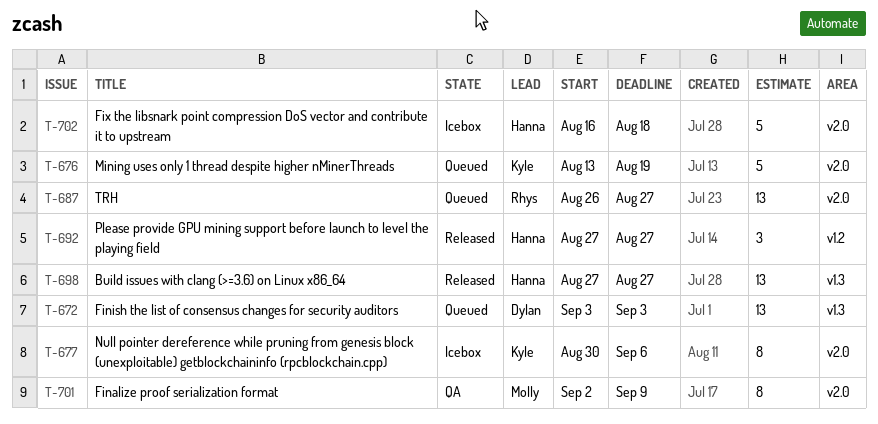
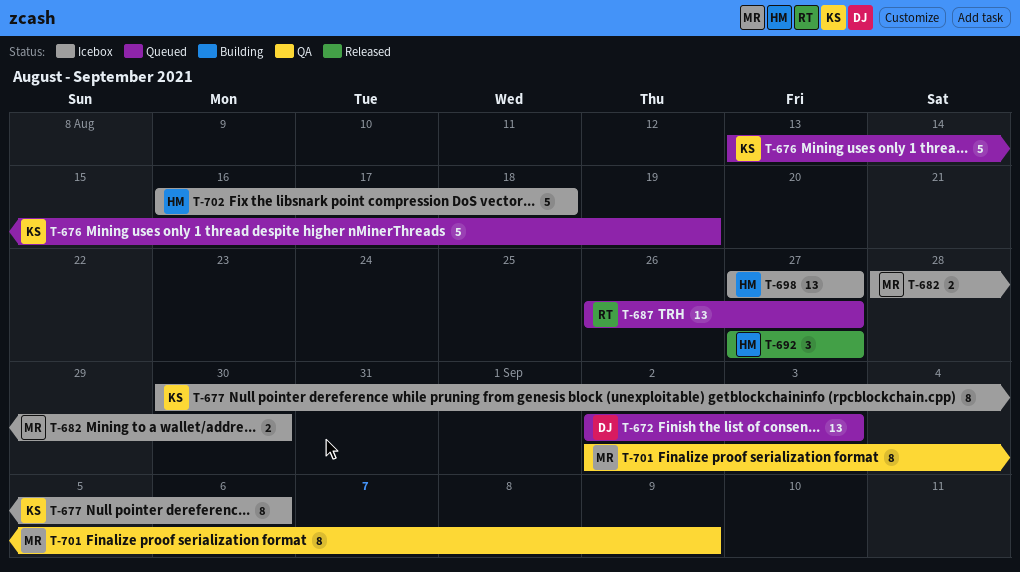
T-672, start: Sep 3 -> Sep 2
T-682: none -> present
T-698, status: Released -> Icebox

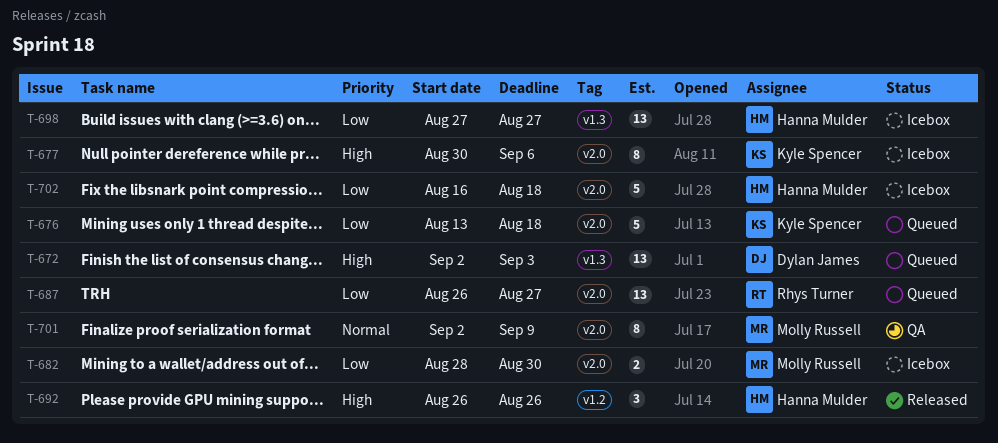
T-676, due: Aug 19 -> Aug 18
T-692, start: Aug 27 -> Aug 26
T-692, due: Aug 27 -> Aug 26

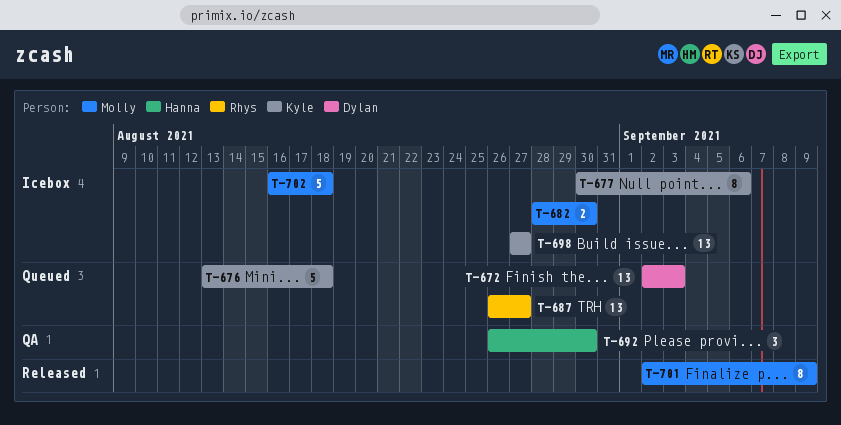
T-692, status: Released -> QA
T-692, due: Aug 26 -> Aug 30
T-698, owner: Hanna Mulder -> Kyle Spencer
T-701, status: QA -> Released
T-702, owner: Hanna Mulder -> Molly Russell

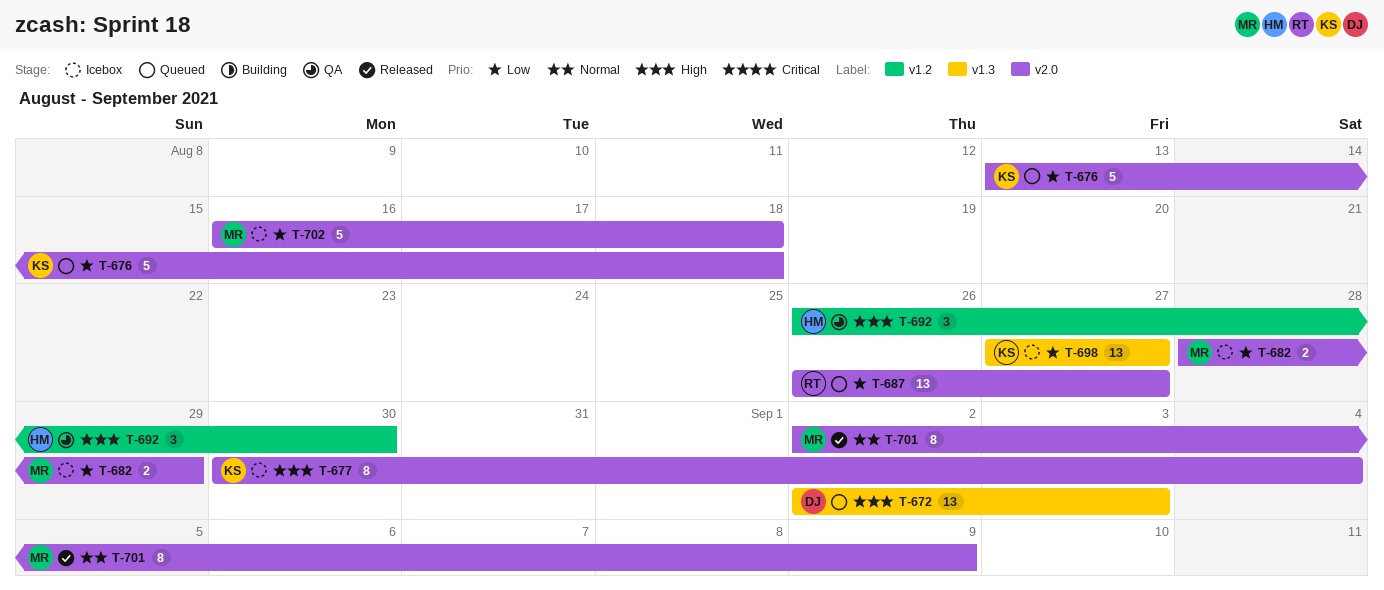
T-677, due: Sep 6 -> Sep 4
T-682, due: Aug 30 -> Aug 29

